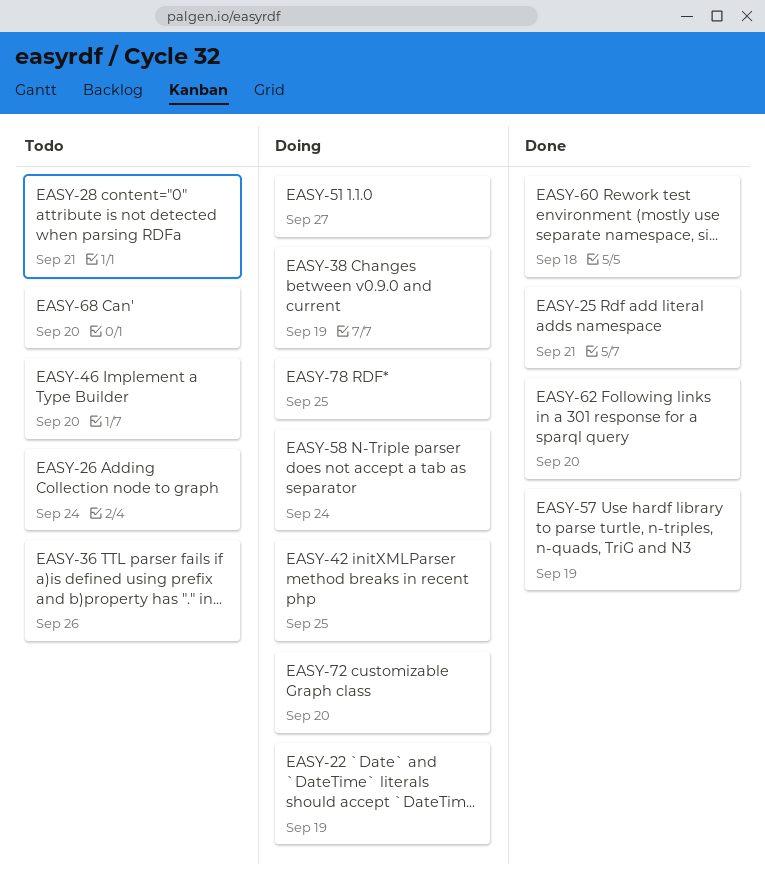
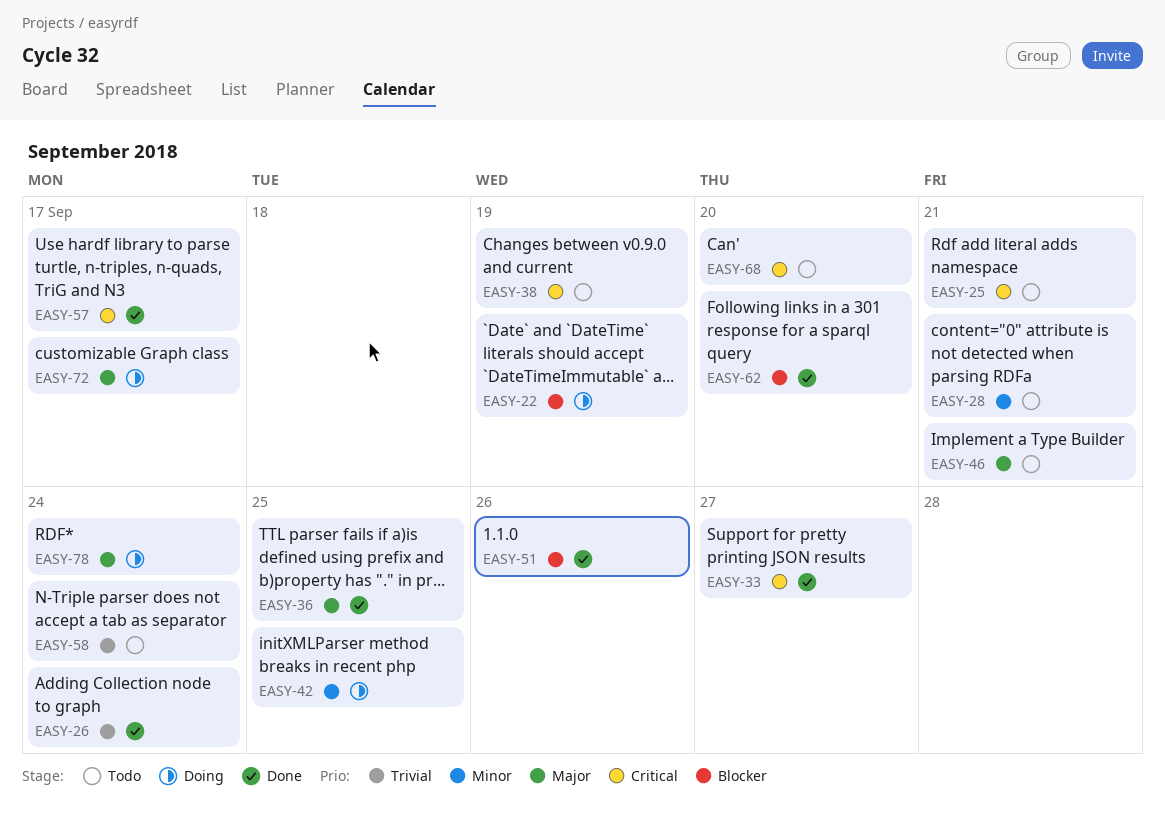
EASY-25, status: Done -> Todo
EASY-26, status: Todo -> Done
EASY-33: none -> present
EASY-36, status: Todo -> Done
EASY-36, due: Sep 26 -> Sep 25
EASY-38, status: Doing -> Todo
EASY-46, due: Sep 20 -> Sep 21
EASY-51, status: Doing -> Done
EASY-51, due: Sep 27 -> Sep 26
EASY-57, due: Sep 19 -> Sep 17
EASY-58, status: Doing -> Todo
EASY-60: present -> none
EASY-72, due: Sep 20 -> Sep 17
EASY-78, due: Sep 25 -> Sep 24

